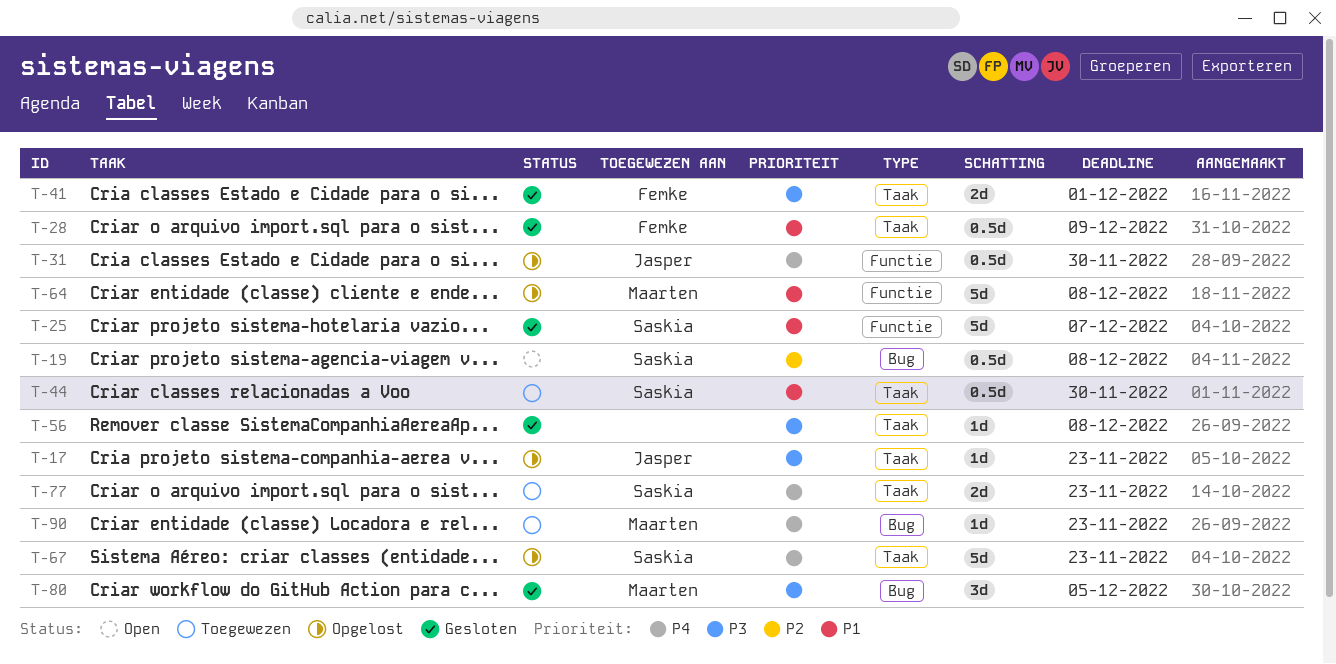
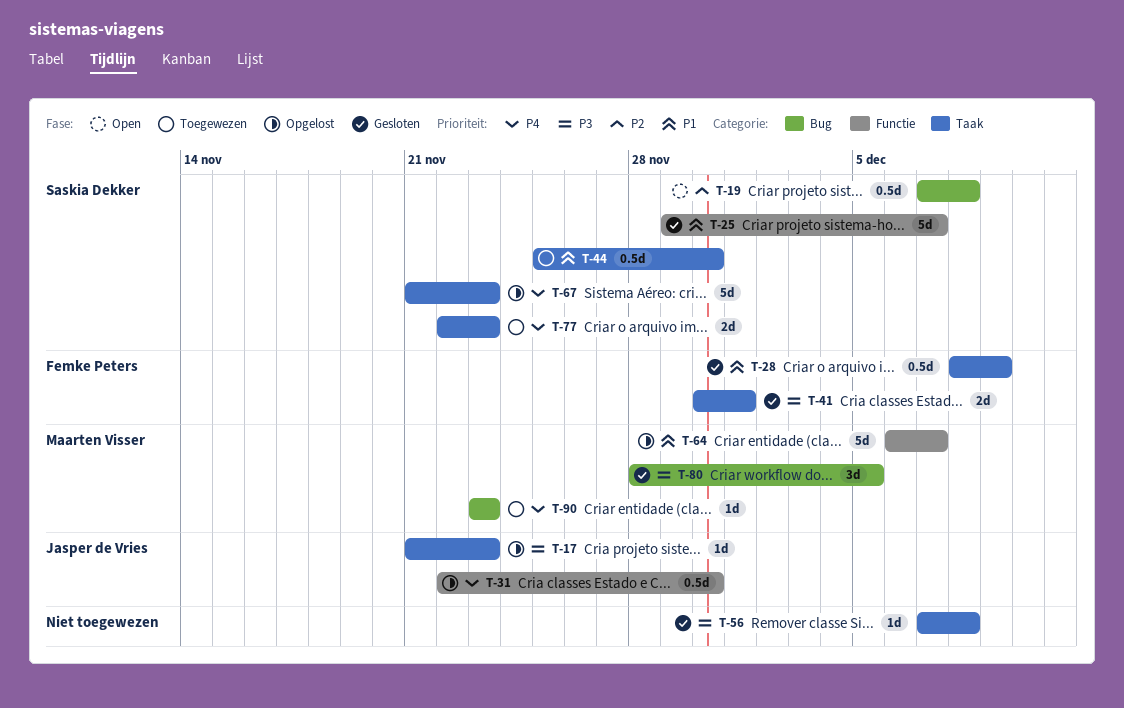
T-64, due: Dec 8 -> Dec 7

